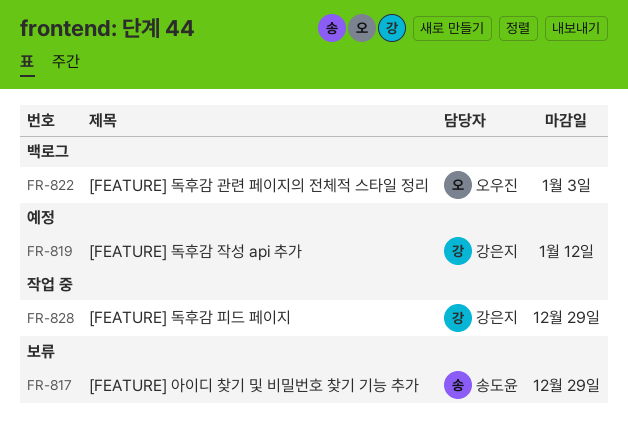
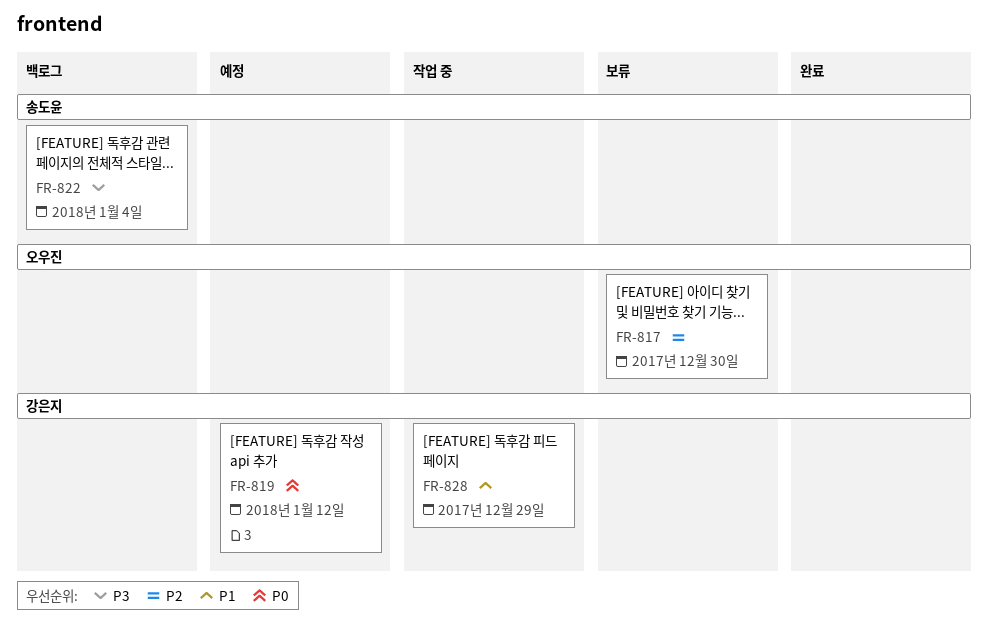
FR-817, owner: 송도윤 -> 오우진
FR-817, due: Dec 29 -> Dec 30
FR-822, owner: 오우진 -> 송도윤
FR-822, due: Jan 3 -> Jan 4

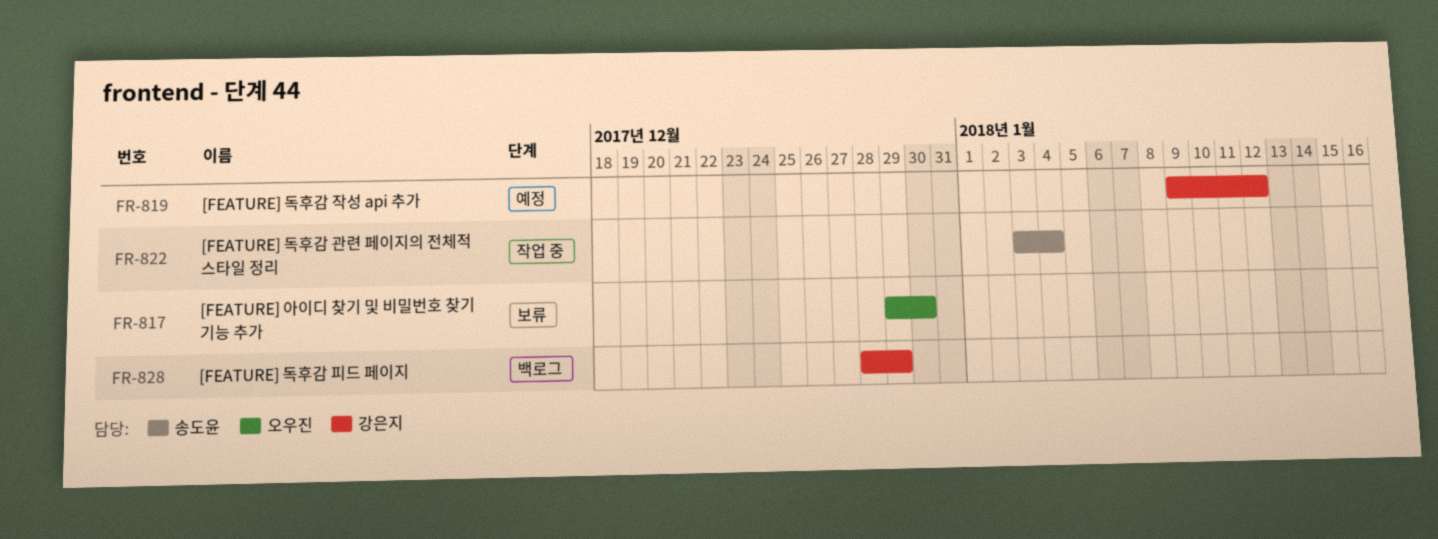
FR-822, status: 백로그 -> 작업 중
FR-828, status: 작업 중 -> 백로그

